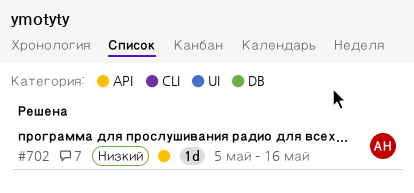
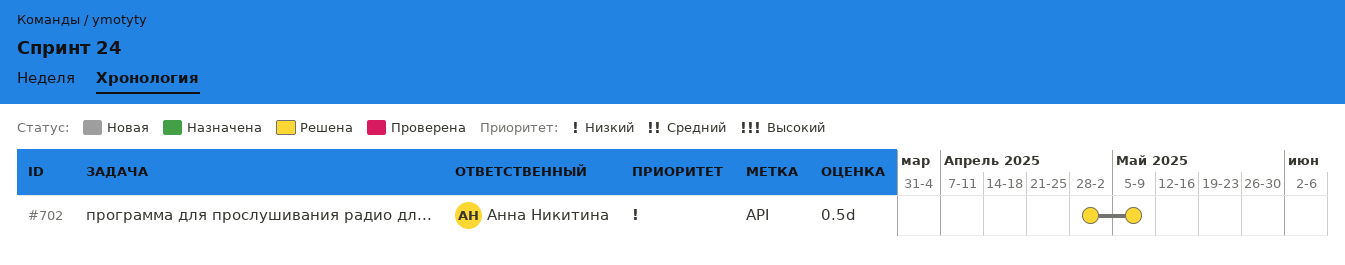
#702, estimate: 1d -> 0.5d
#702, start: May 5 -> Apr 28
#702, due: May 16 -> May 9

